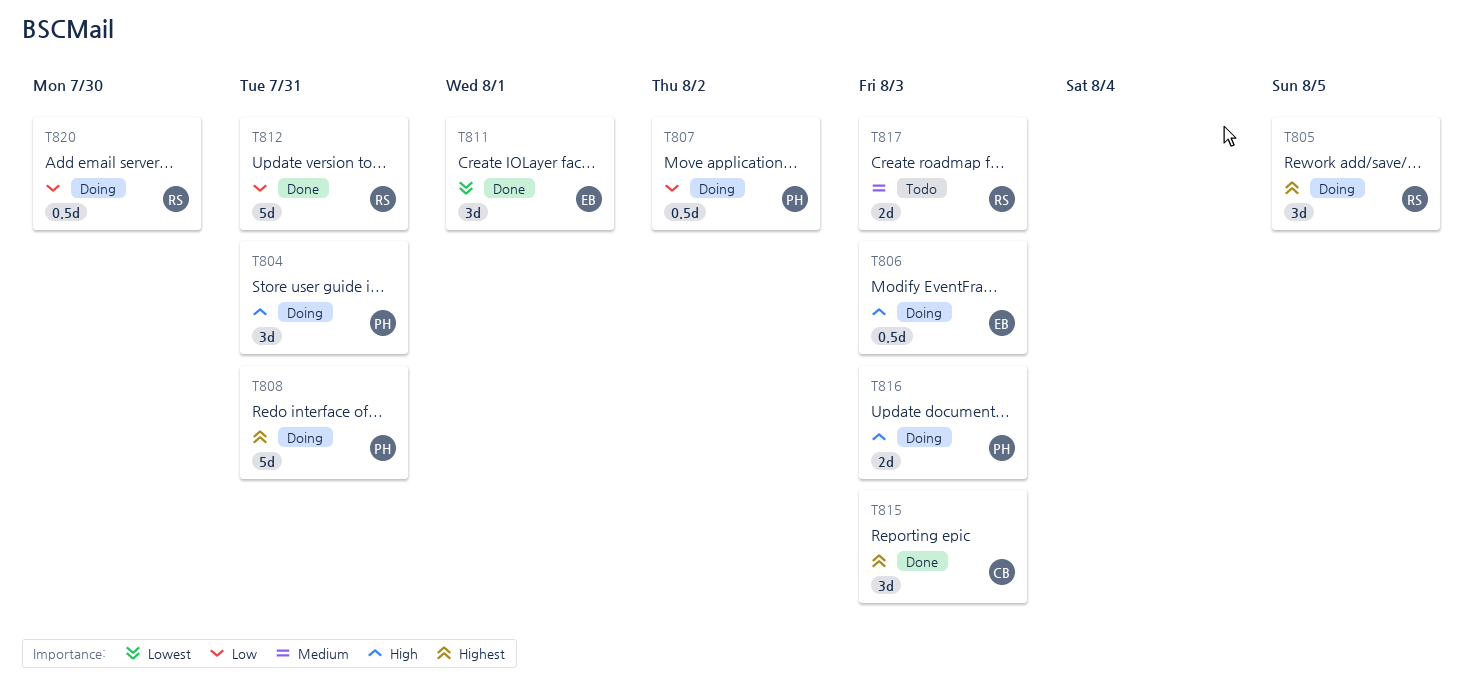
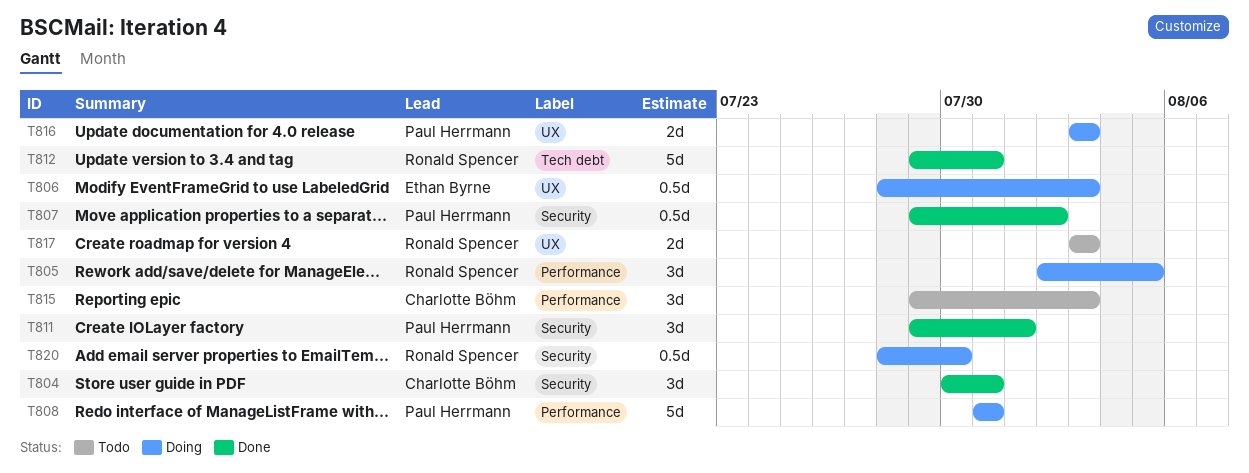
T804, status: Doing -> Done
T804, owner: Paul Herrmann -> Charlotte Böhm
T807, status: Doing -> Done
T811, owner: Ethan Byrne -> Paul Herrmann
T815, status: Done -> Todo

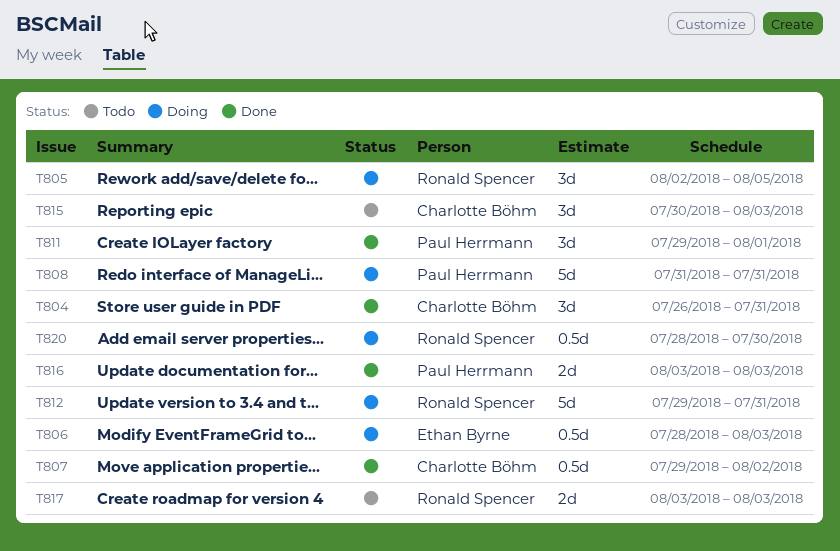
T804, start: Jul 30 -> Jul 26
T807, owner: Paul Herrmann -> Charlotte Böhm
T812, status: Done -> Doing
T815, start: Jul 29 -> Jul 30
T816, status: Doing -> Done

